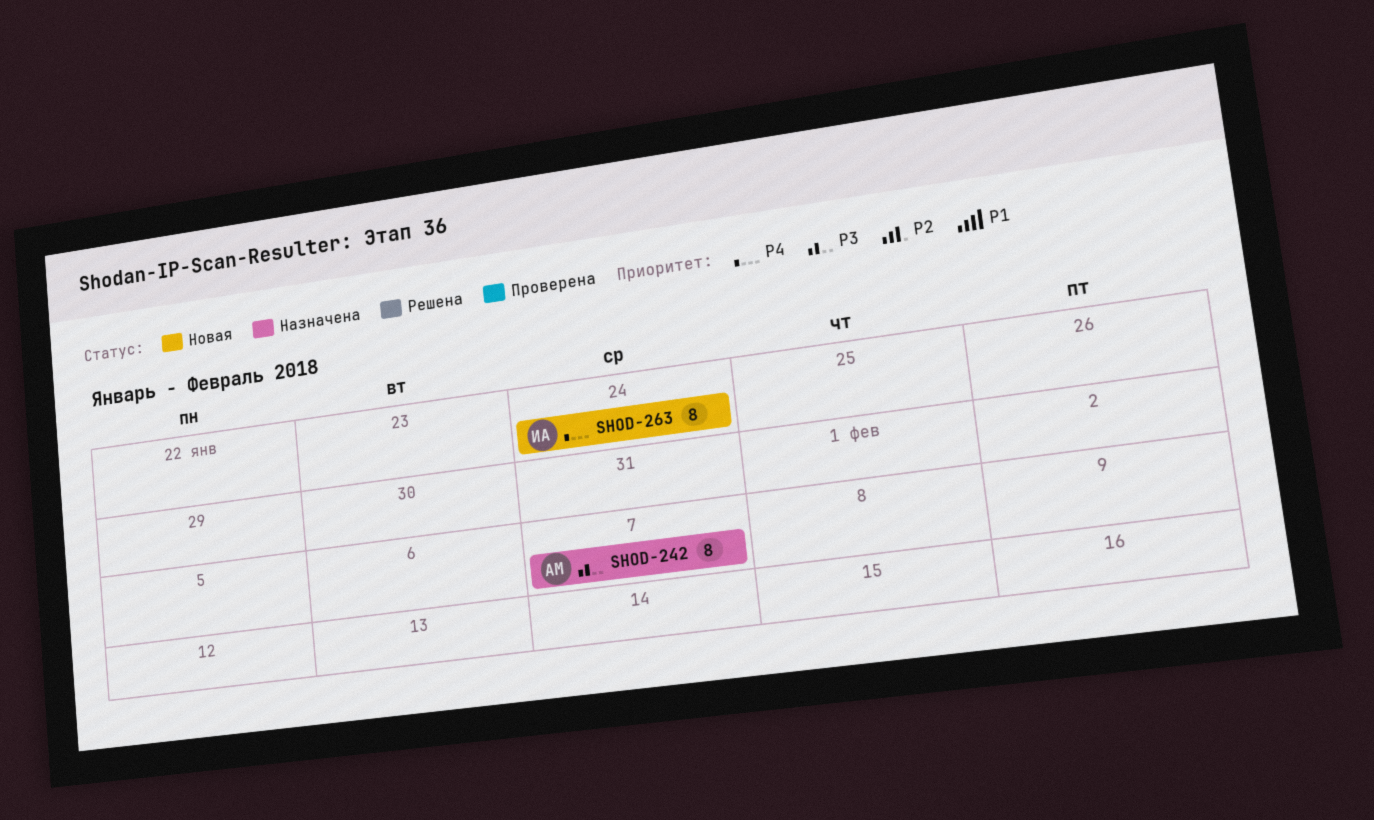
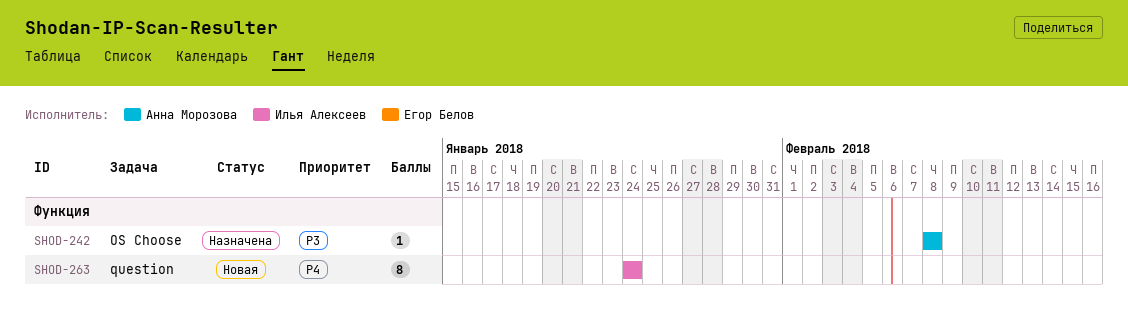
SHOD-242, estimate: 8 -> 1
SHOD-242, start: Feb 7 -> Feb 8
SHOD-242, due: Feb 7 -> Feb 8

